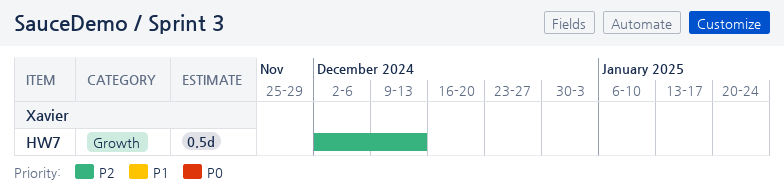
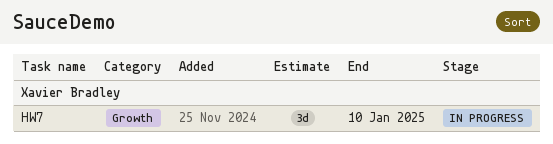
HW7, estimate: 0.5d -> 3d
HW7, due: Dec 13 -> Jan 10

